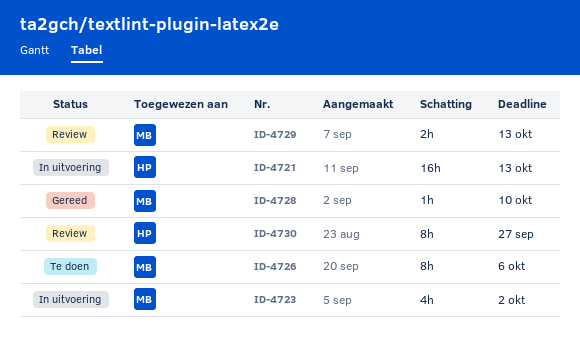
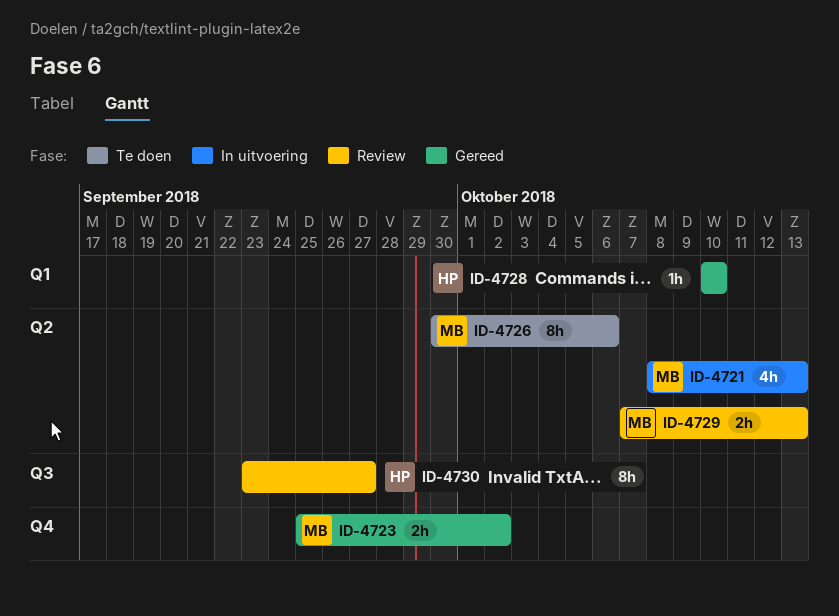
ID-4721, owner: HP -> MB
ID-4721, estimate: 16h -> 4h
ID-4723, status: In uitvoering -> Gereed
ID-4723, estimate: 4h -> 2h
ID-4728, owner: MB -> HP

